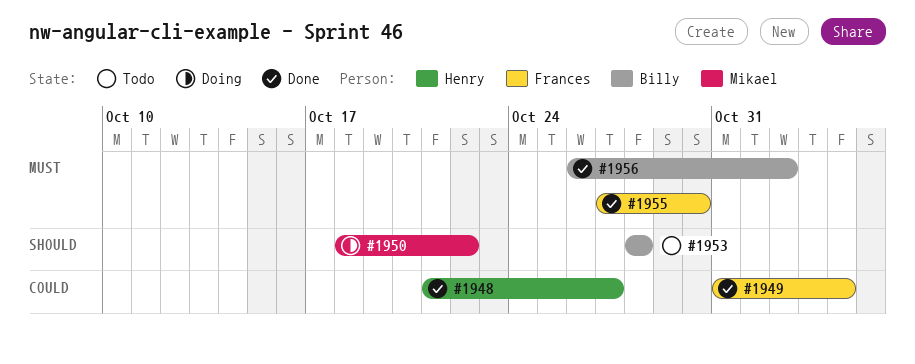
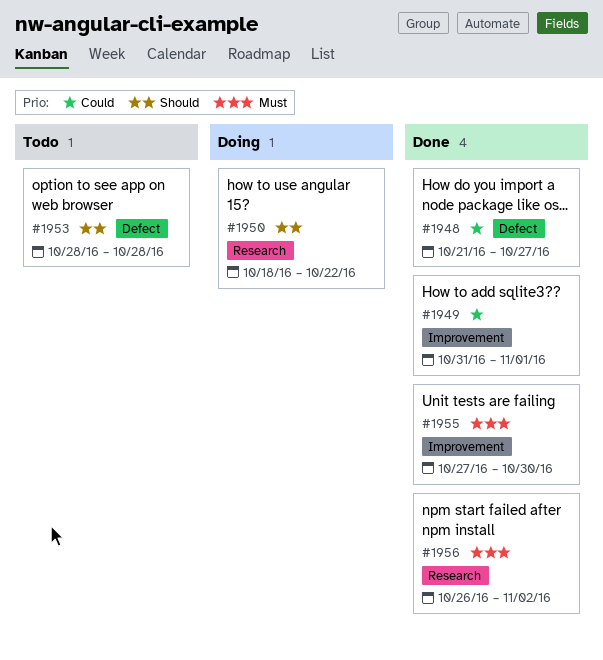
#1949, due: Nov 4 -> Nov 1

